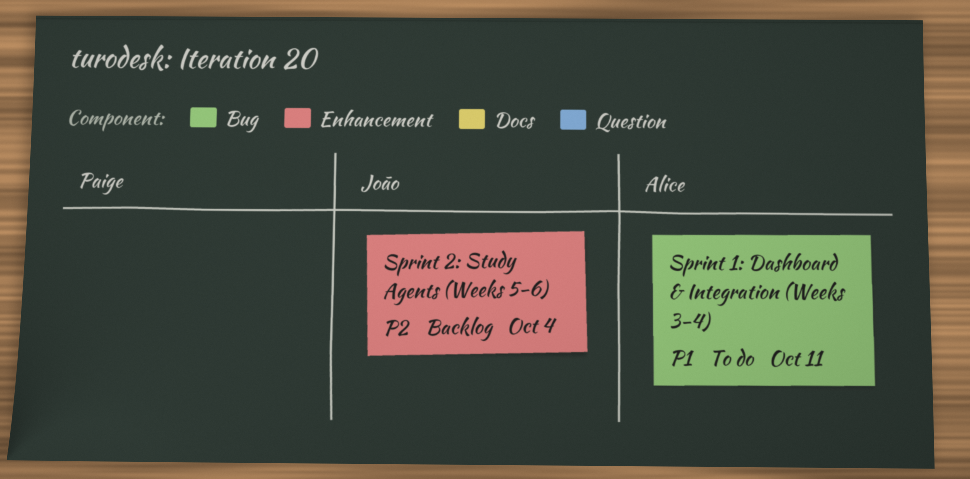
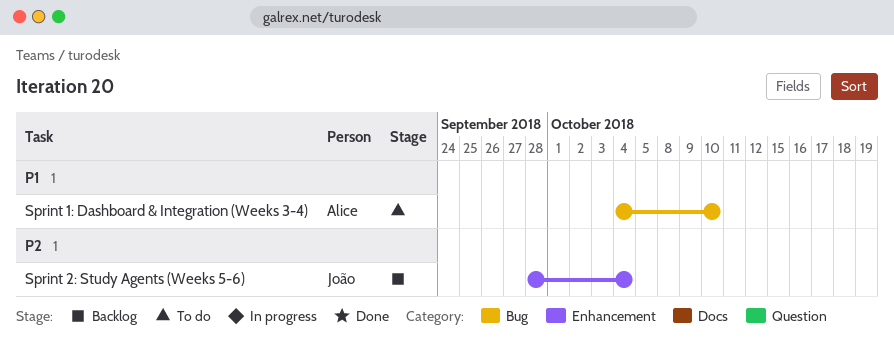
Sprint 1: Dashboard & Integration (Weeks 3-4), due: Oct 11 -> Oct 10

